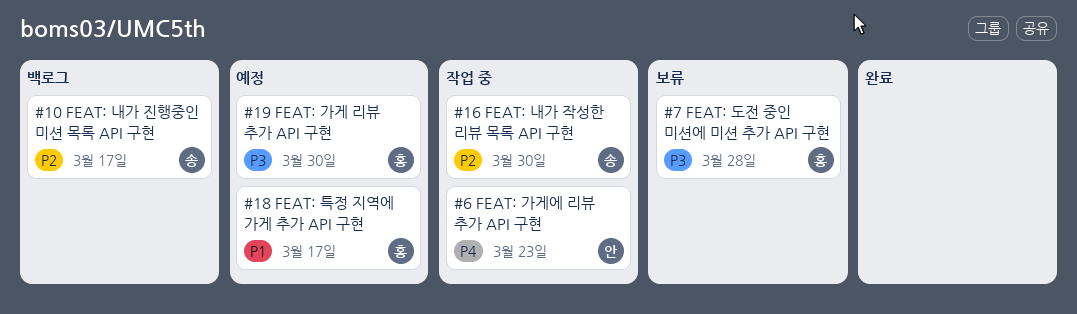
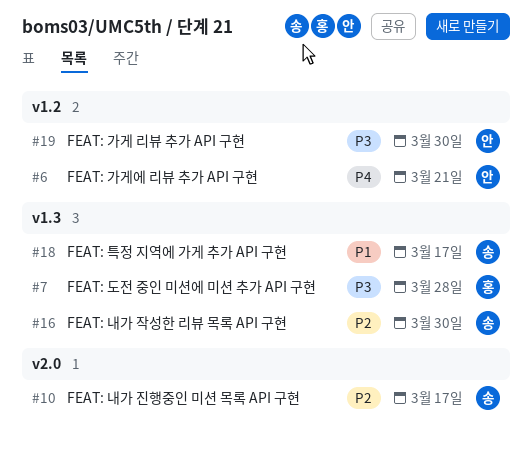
#6, due: Mar 23 -> Mar 21
#18, owner: 홍 -> 송
#19, owner: 홍 -> 안

